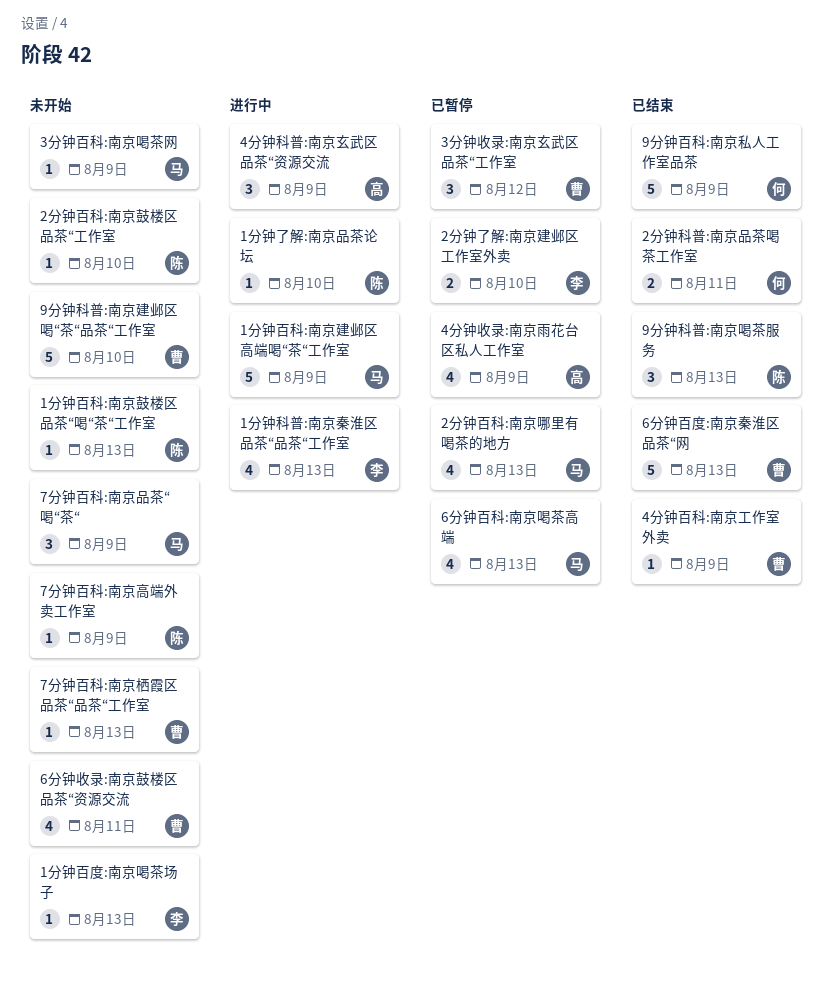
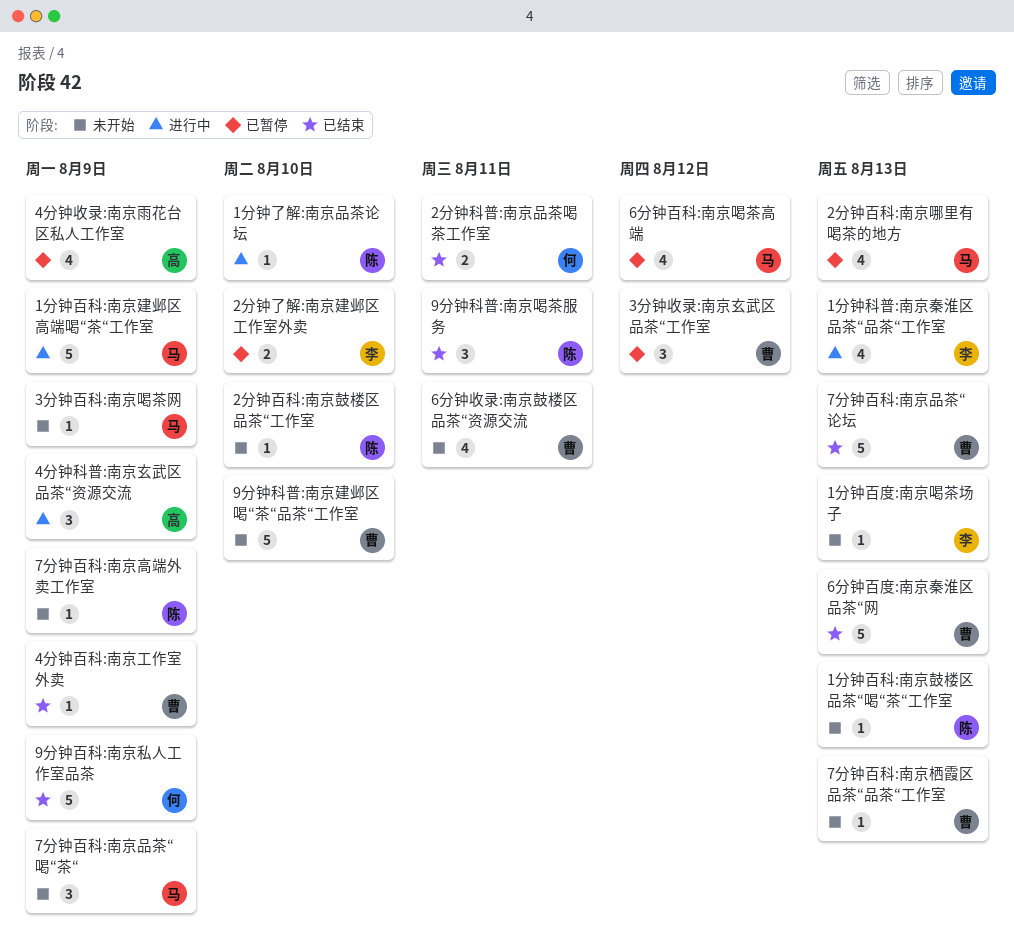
6分钟百科:南京喝茶高端, due: Aug 13 -> Aug 12
7分钟百科:南京品茶“论坛: none -> present
9分钟科普:南京喝茶服务, due: Aug 13 -> Aug 11

